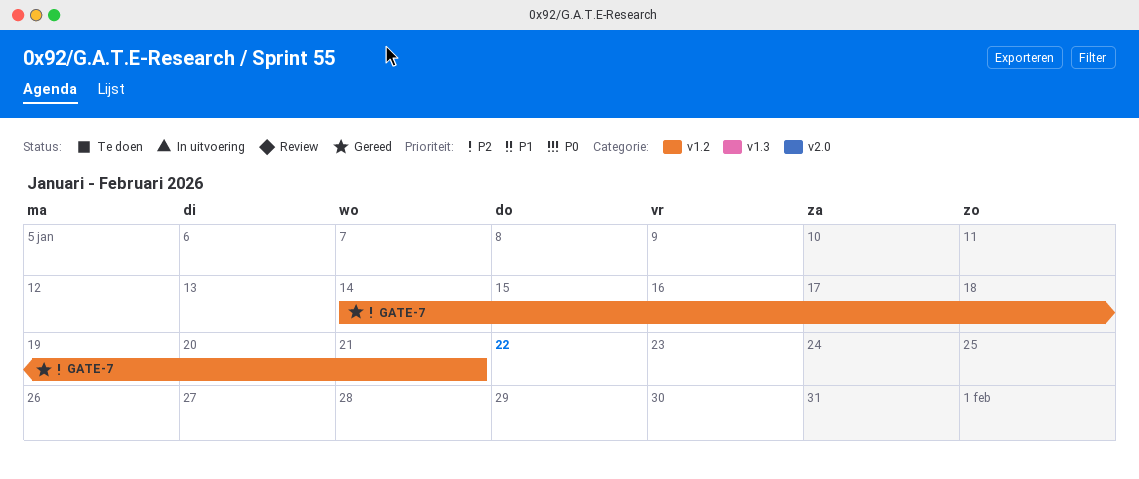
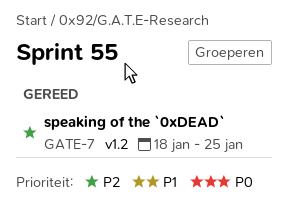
GATE-7, start: Jan 14 -> Jan 18
GATE-7, due: Jan 21 -> Jan 25

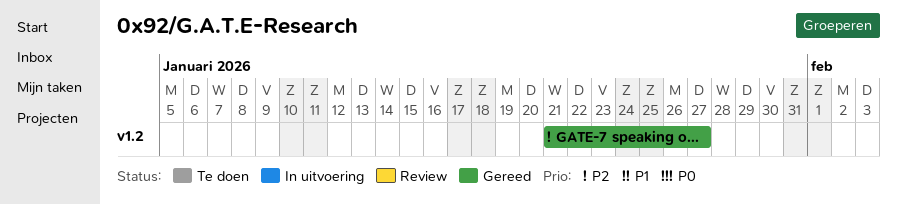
GATE-7, start: Jan 18 -> Jan 21
GATE-7, due: Jan 25 -> Jan 27

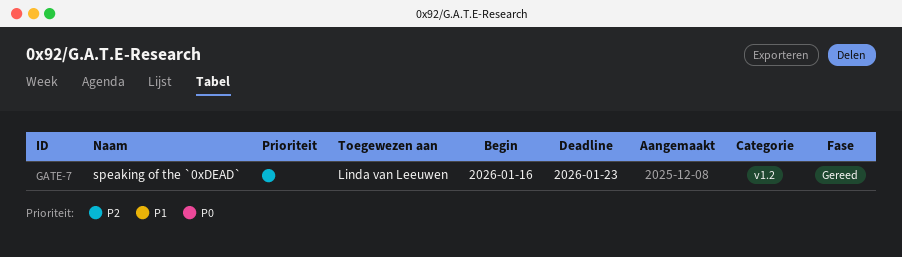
GATE-7, start: Jan 21 -> Jan 16
GATE-7, due: Jan 27 -> Jan 23

